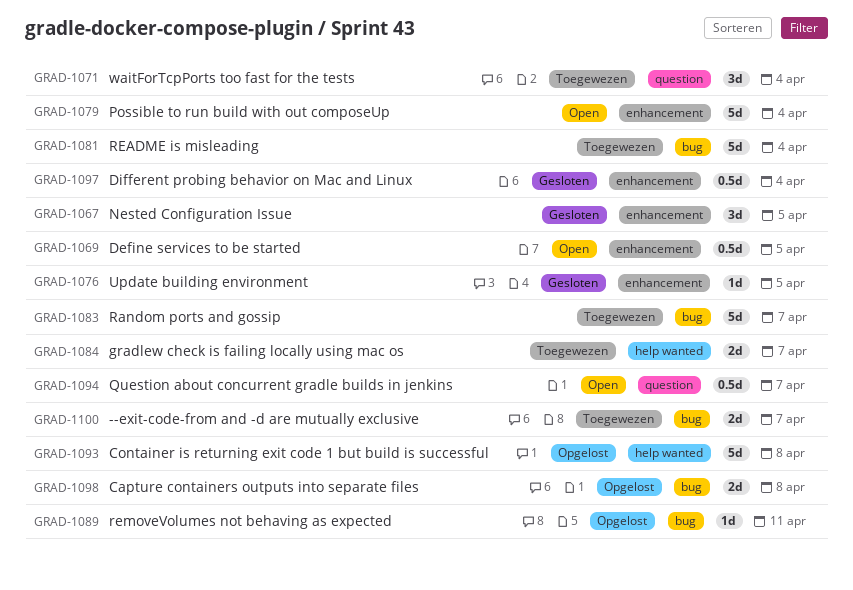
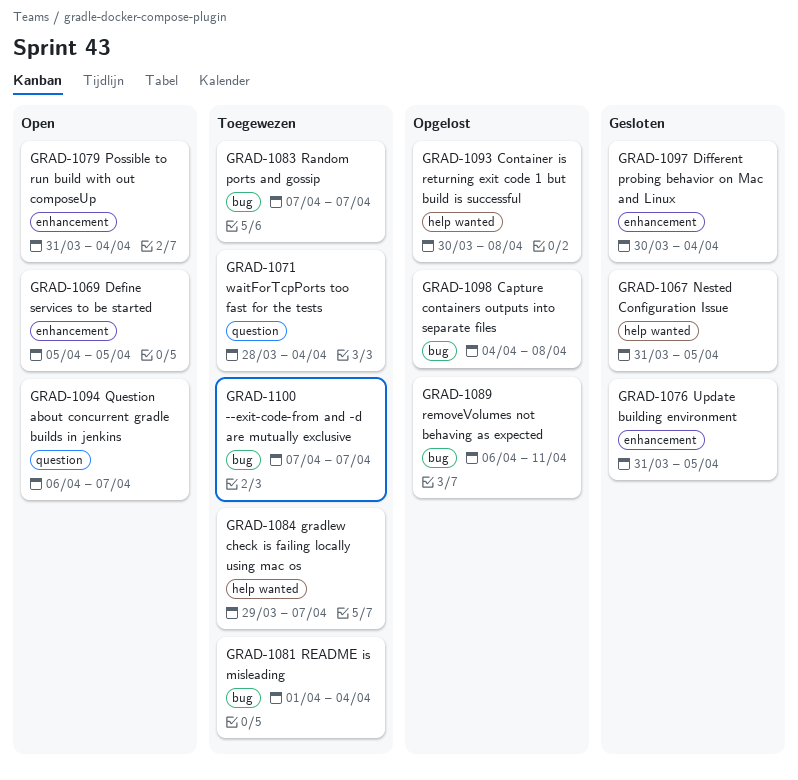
GRAD-1067, label: enhancement -> help wanted

